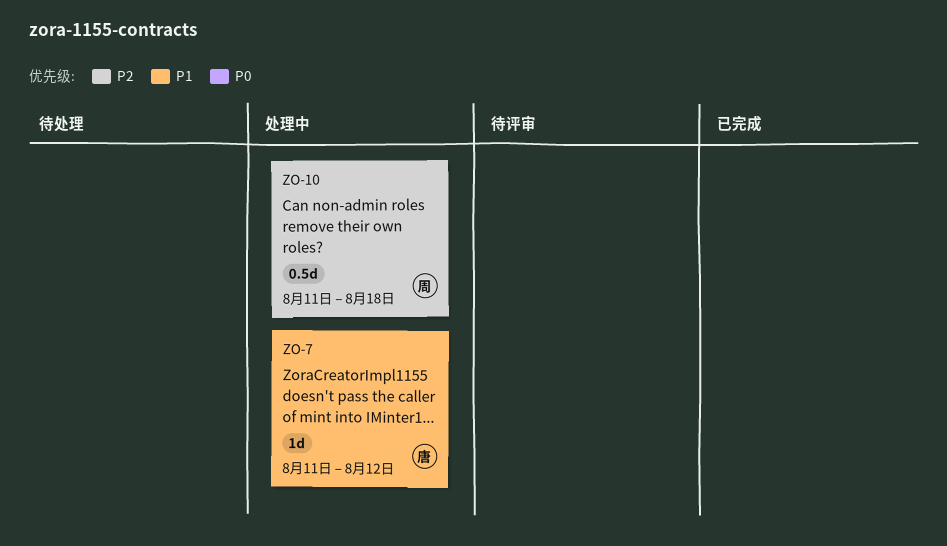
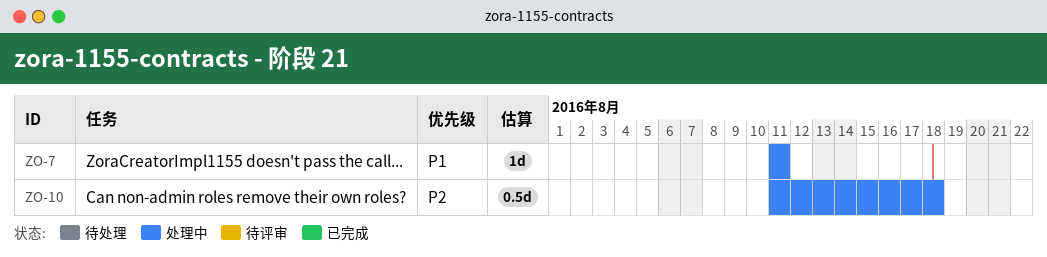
ZO-7, due: Aug 12 -> Aug 11

